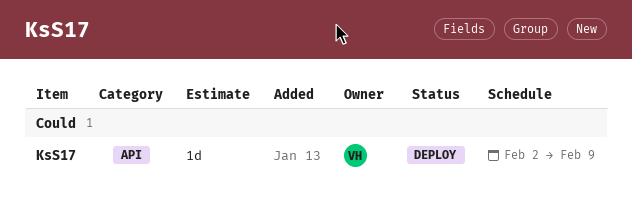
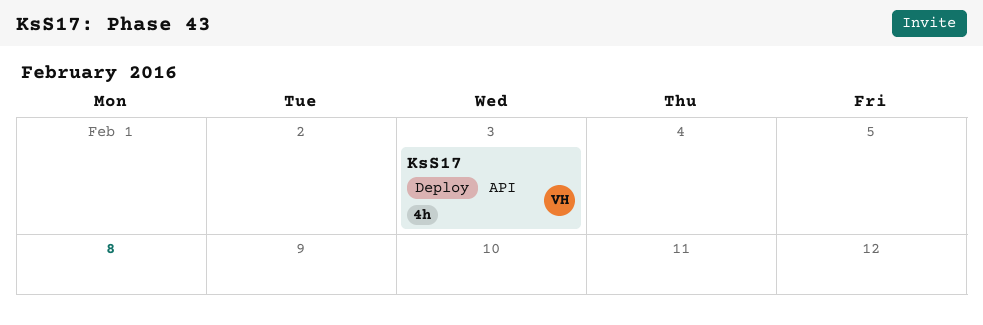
KsS17, estimate: 1d -> 4h
KsS17, due: Feb 9 -> Feb 3

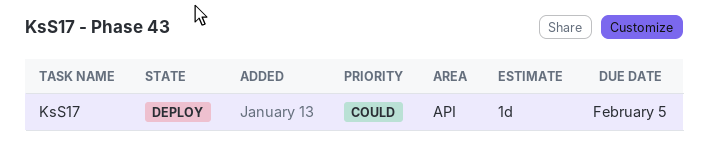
KsS17, estimate: 4h -> 1d
KsS17, due: Feb 3 -> Feb 5

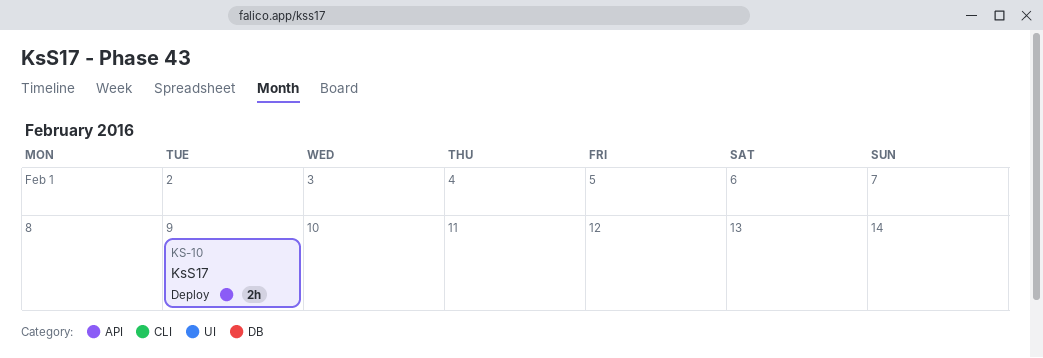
KsS17, estimate: 1d -> 2h
KsS17, due: Feb 5 -> Feb 9

